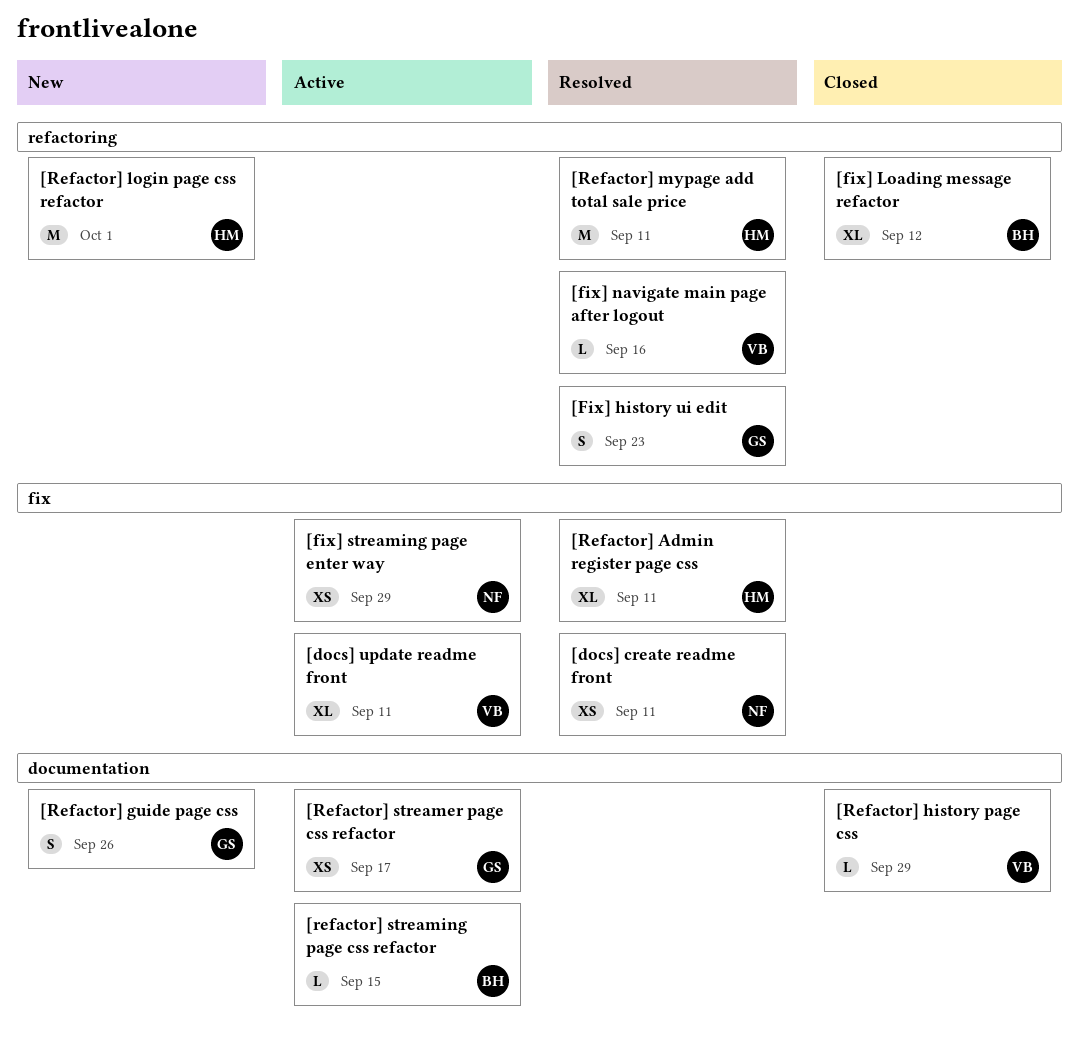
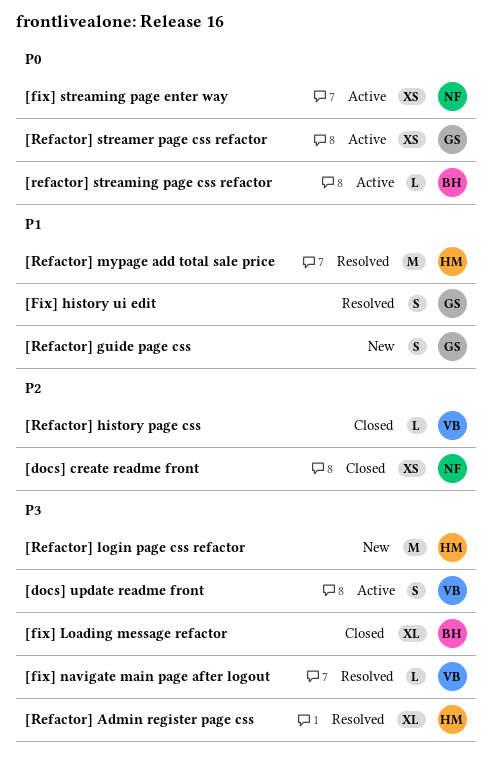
[docs] create readme front, status: Resolved -> Closed
[docs] update readme front, estimate: XL -> S

